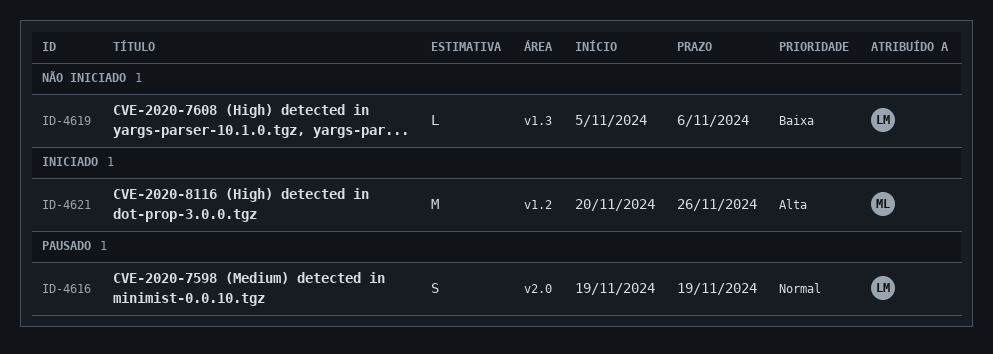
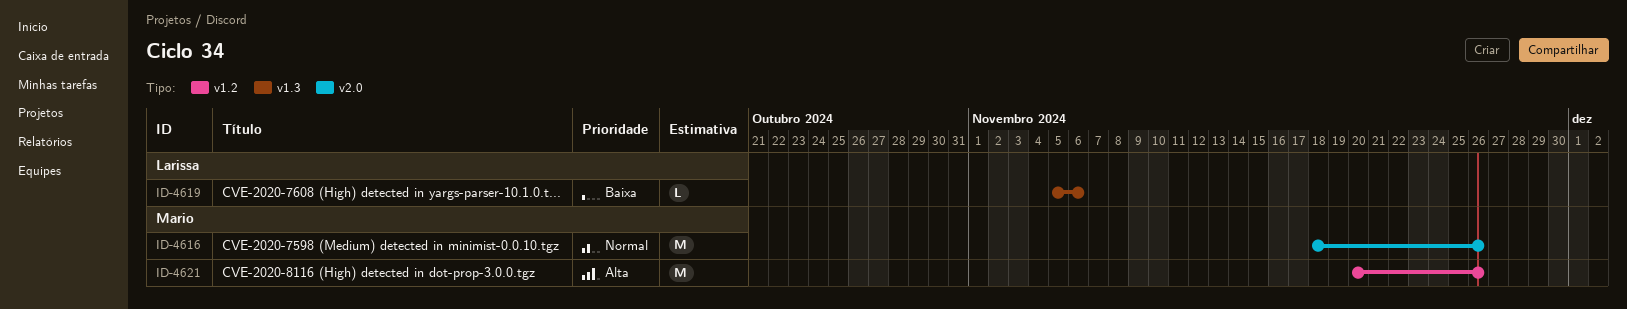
ID-4616, owner: Larissa -> Mario
ID-4616, estimate: S -> M
ID-4616, start: Nov 19 -> Nov 18
ID-4616, due: Nov 19 -> Nov 26

